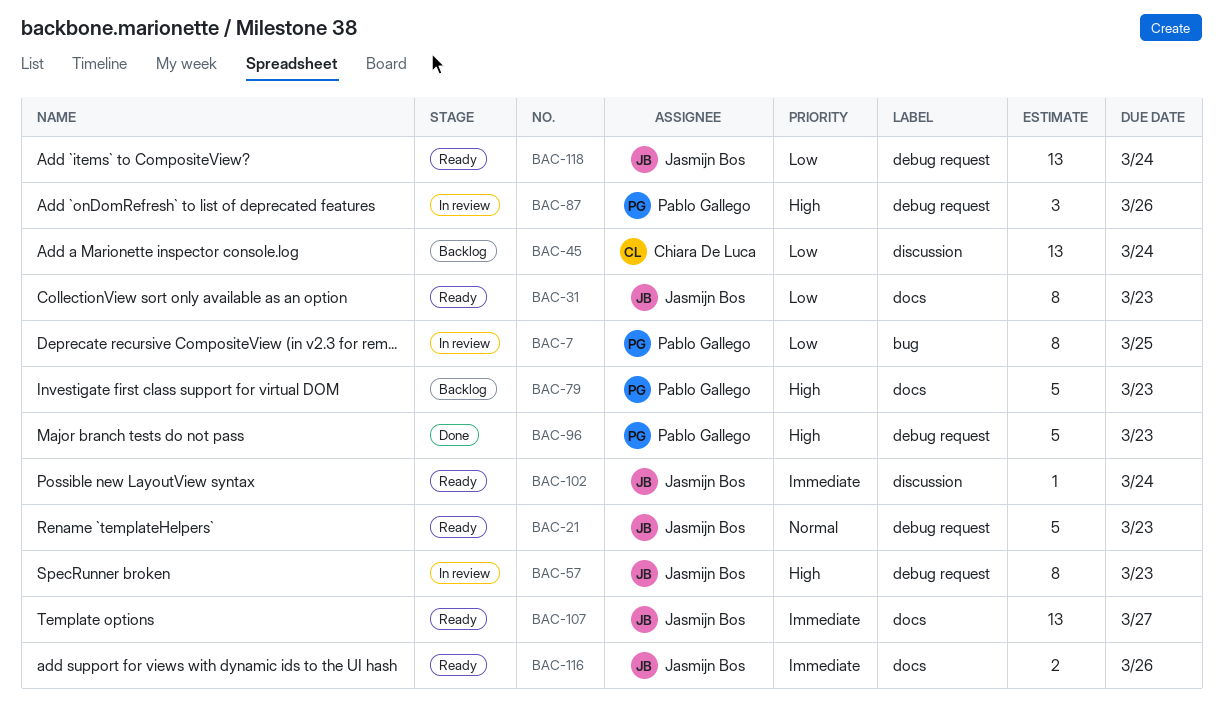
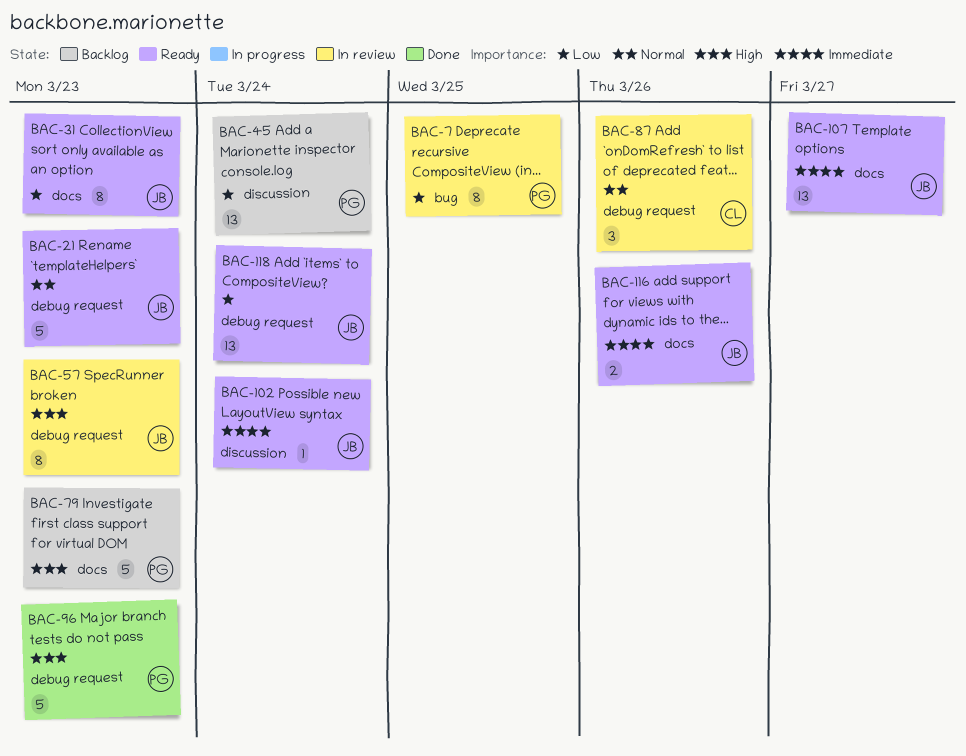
BAC-45, owner: Chiara De Luca -> Pablo Gallego
BAC-87, owner: Pablo Gallego -> Chiara De Luca
BAC-87, priority: High -> Normal

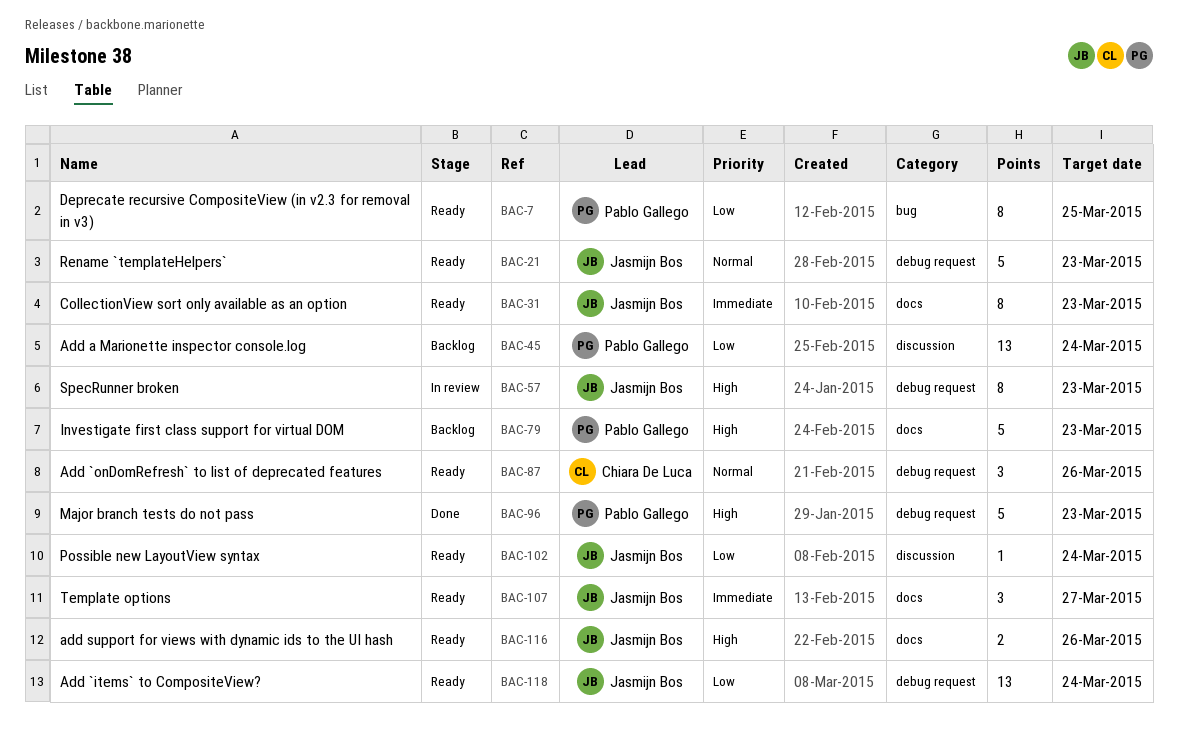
BAC-7, status: In review -> Ready
BAC-31, priority: Low -> Immediate
BAC-87, status: In review -> Ready
BAC-102, priority: Immediate -> Low
BAC-107, estimate: 13 -> 3
BAC-116, priority: Immediate -> High

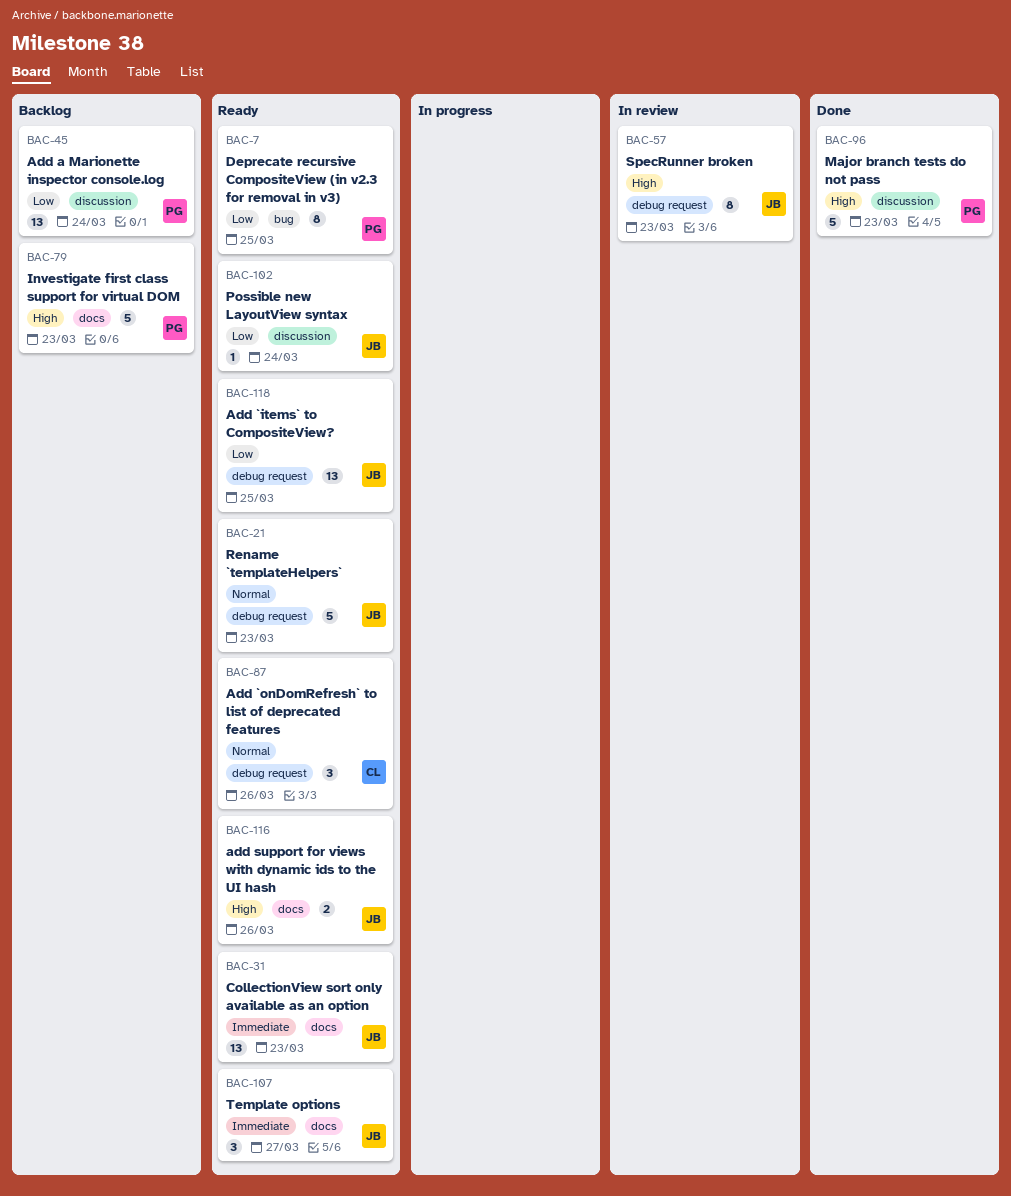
BAC-31, estimate: 8 -> 13
BAC-96, label: debug request -> discussion
BAC-118, due: Mar 24 -> Mar 25

